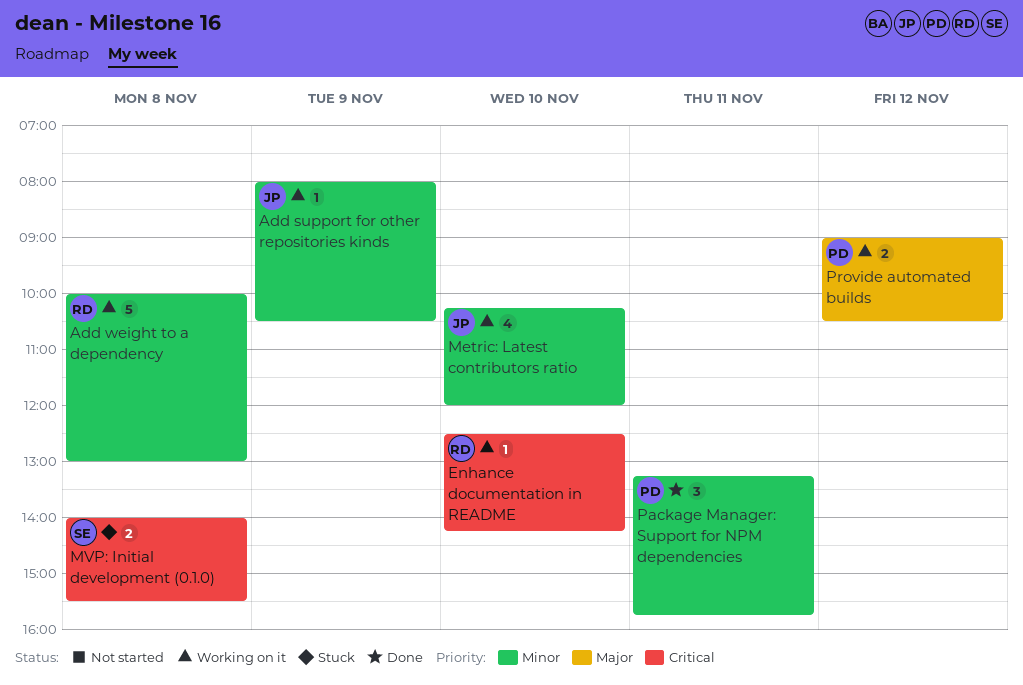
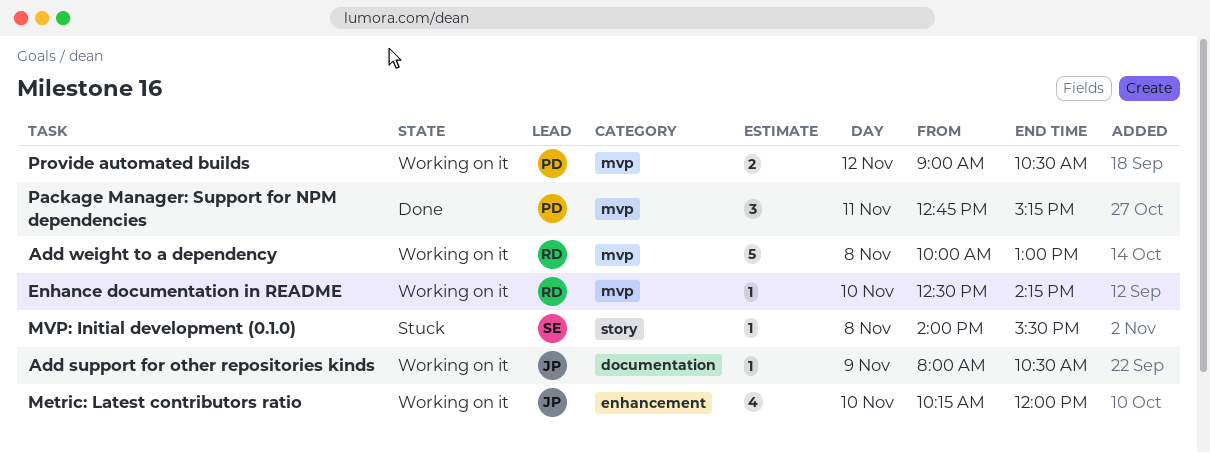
MVP: Initial development (0.1.0), estimate: 2 -> 1
Package Manager: Support for NPM dependencies, begins: 13:15 -> 12:45
Package Manager: Support for NPM dependencies, ends: 15:45 -> 15:15

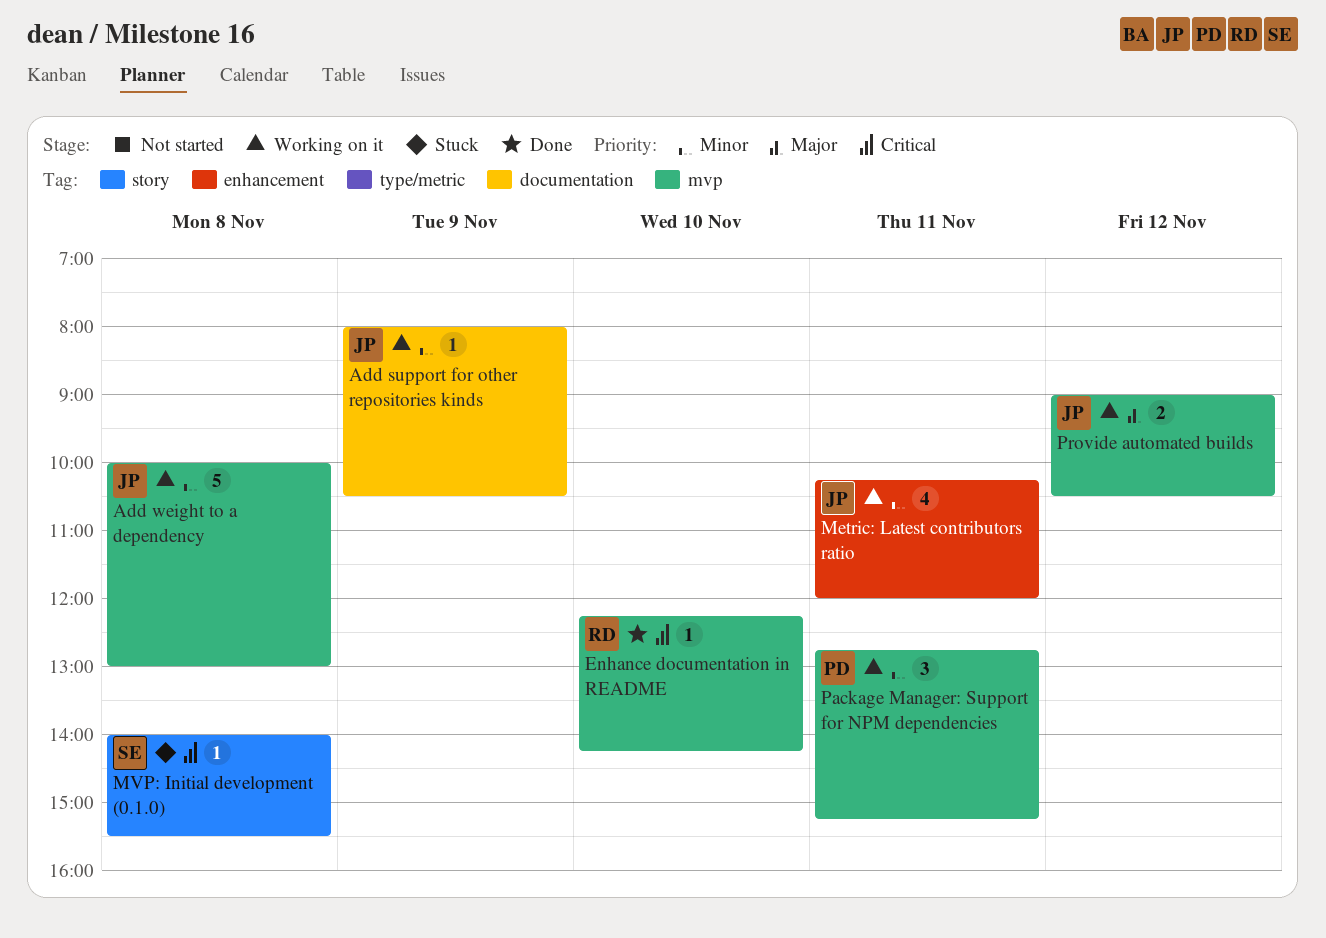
Add weight to a dependency, owner: RD -> JP
Enhance documentation in README, status: Working on it -> Done
Enhance documentation in README, begins: 12:30 -> 12:15
Metric: Latest contributors ratio, day: Nov 10 -> Nov 11
Package Manager: Support for NPM dependencies, status: Done -> Working on it
Provide automated builds, owner: PD -> JP

